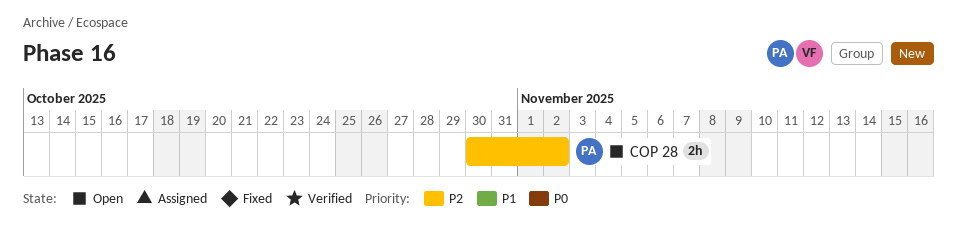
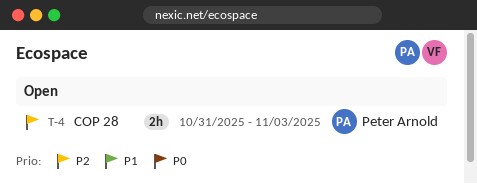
COP 28, start: Oct 30 -> Oct 31
COP 28, due: Nov 2 -> Nov 3

